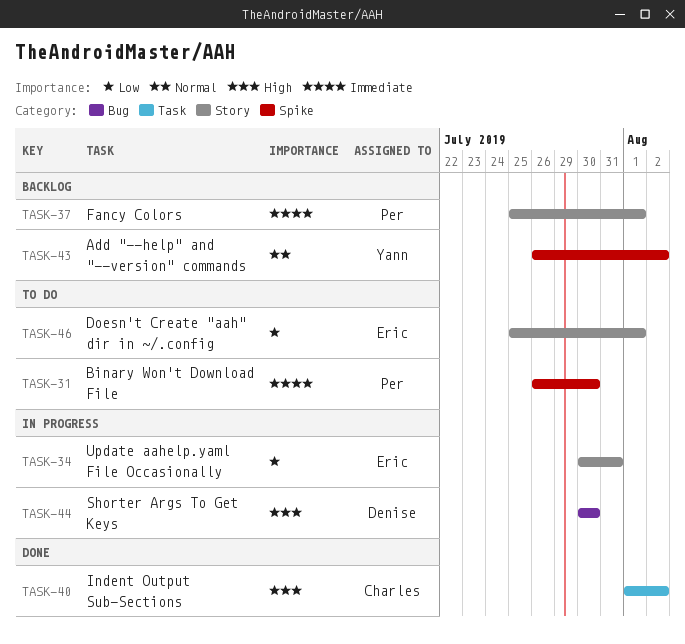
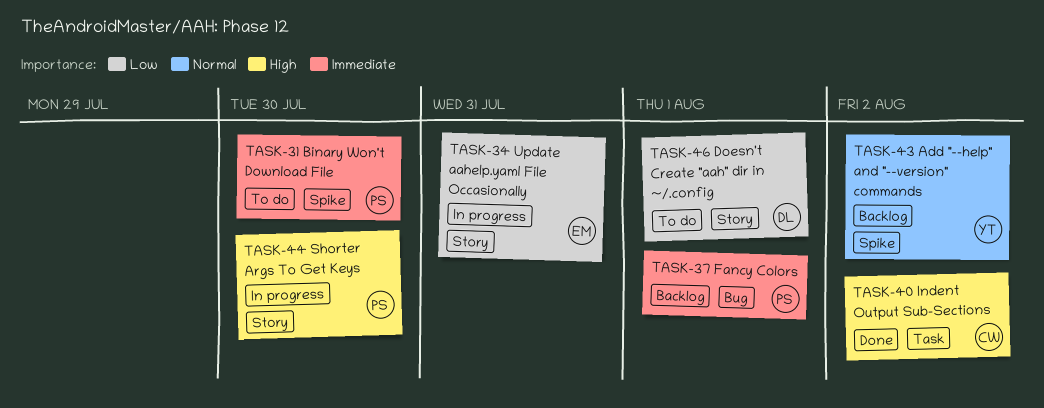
TASK-37, label: Story -> Bug
TASK-44, owner: Denise -> Per
TASK-44, label: Bug -> Story
TASK-46, owner: Eric -> Denise

